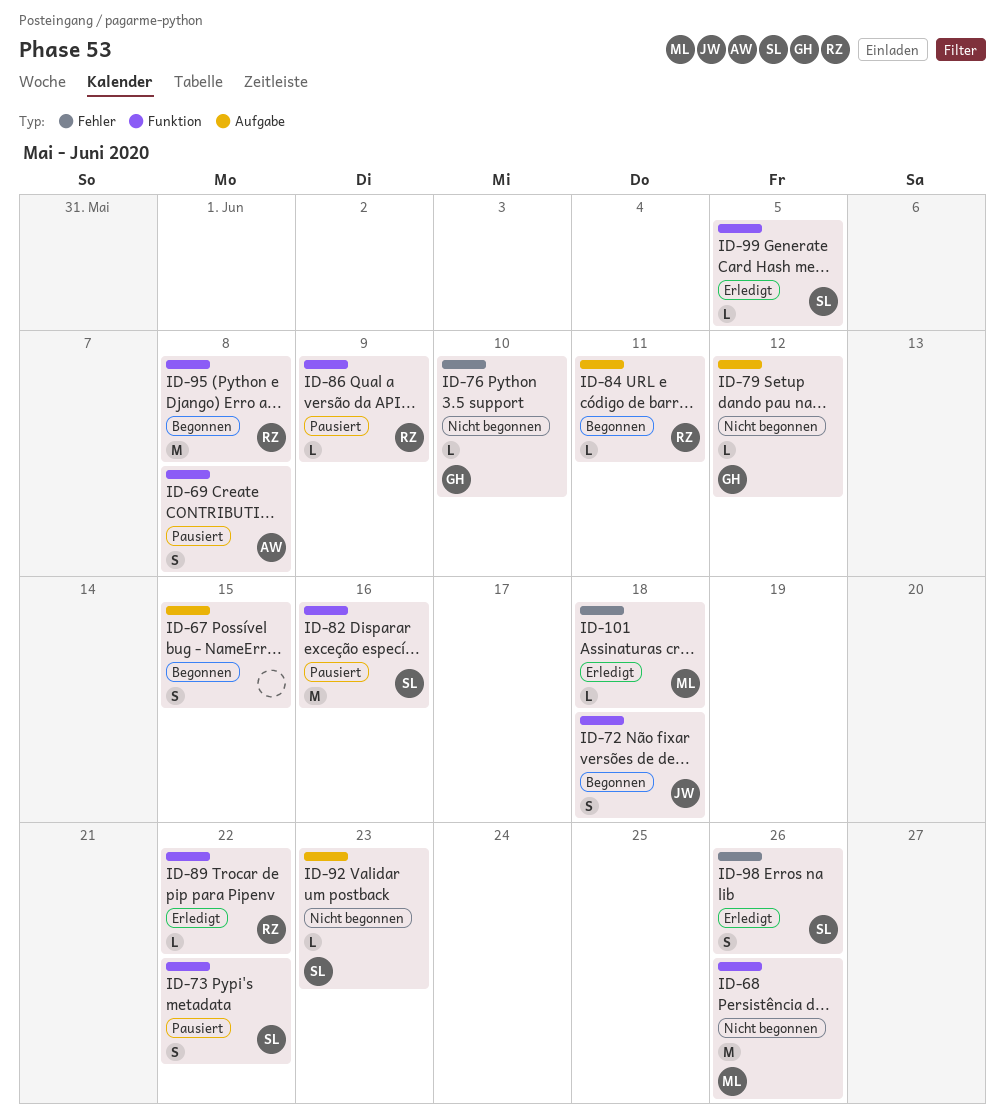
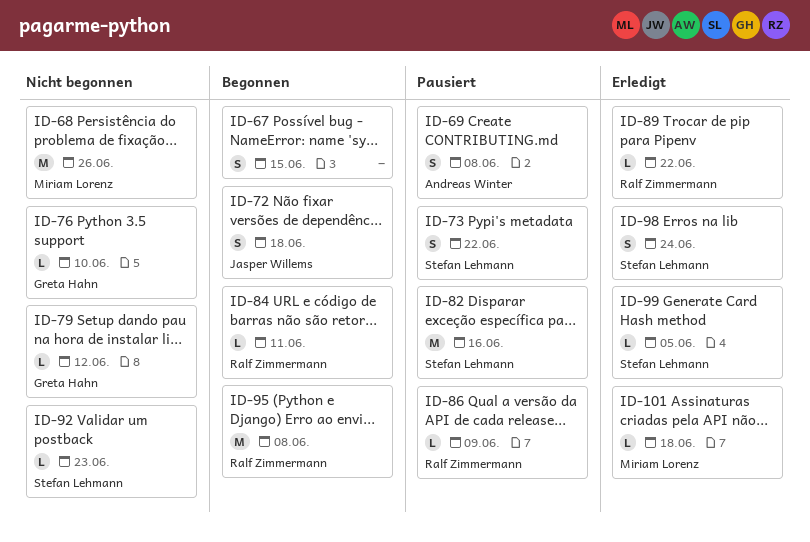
ID-98, due: Jun 26 -> Jun 24

